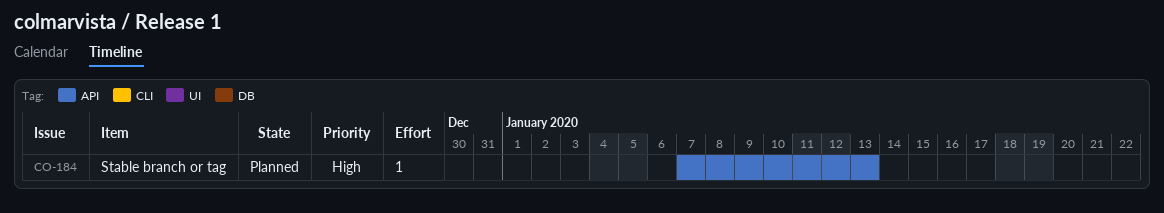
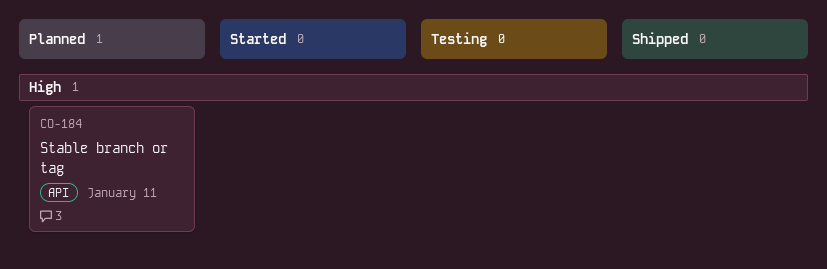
CO-184, due: Jan 13 -> Jan 11

